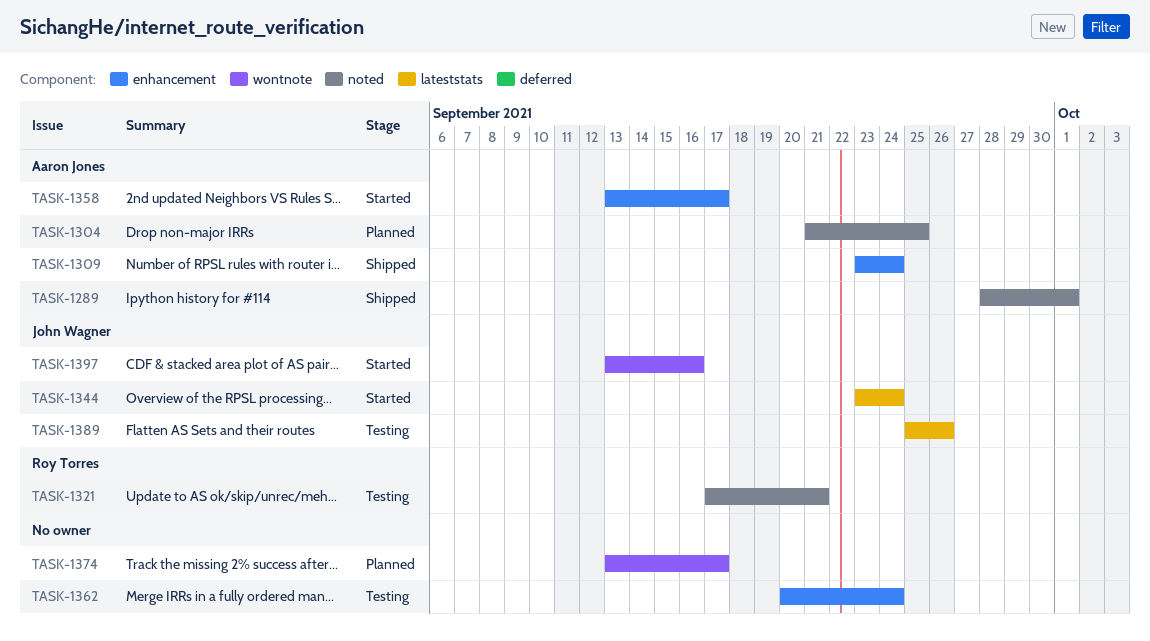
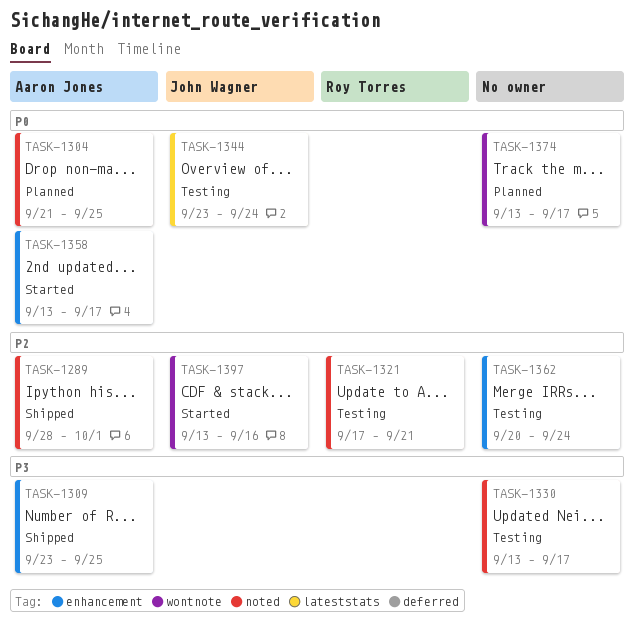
TASK-1309, due: Sep 24 -> Sep 25
TASK-1330: none -> present
TASK-1344, status: Started -> Testing
TASK-1389: present -> none

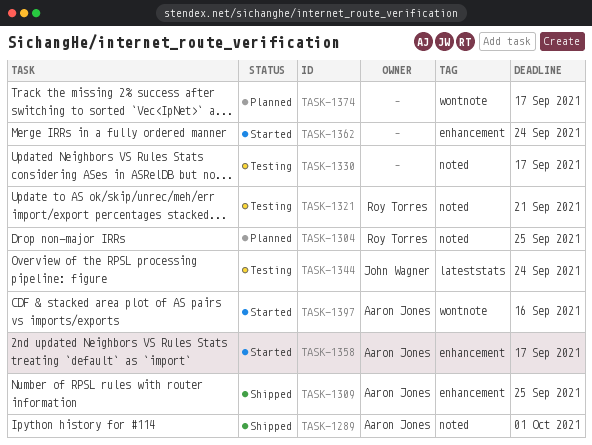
TASK-1304, owner: Aaron Jones -> Roy Torres
TASK-1362, status: Testing -> Started
TASK-1397, owner: John Wagner -> Aaron Jones

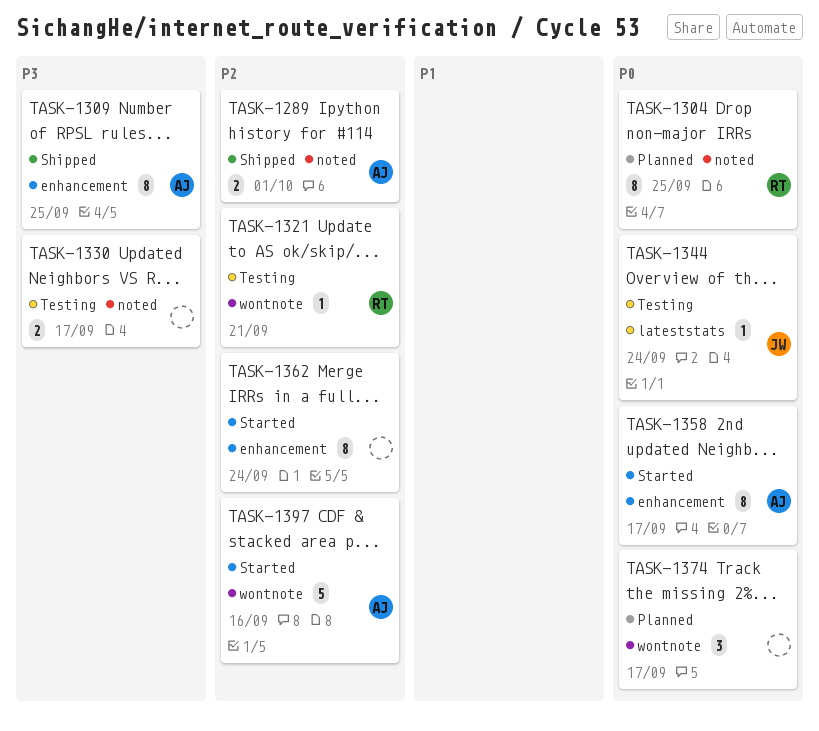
TASK-1321, label: noted -> wontnote

